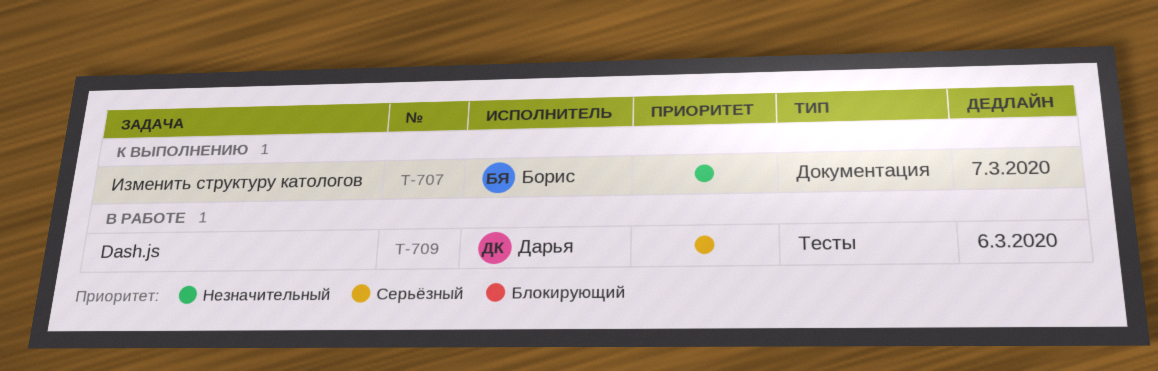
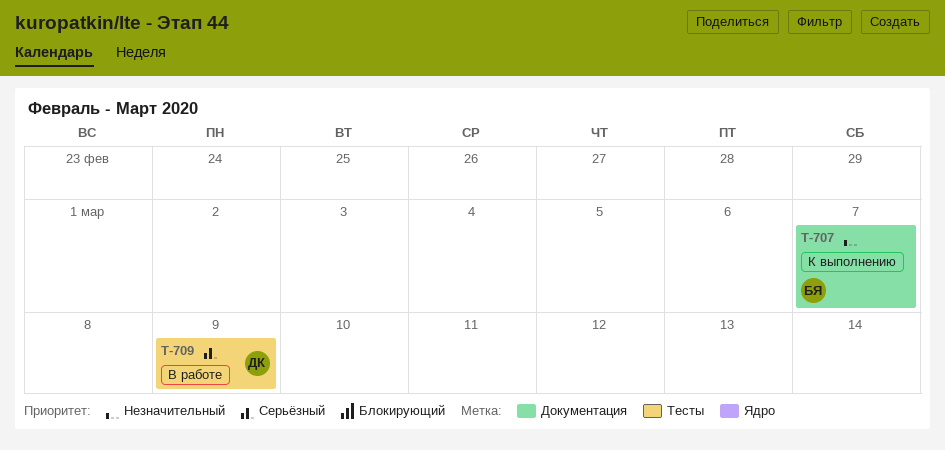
T-709, due: Mar 6 -> Mar 9

